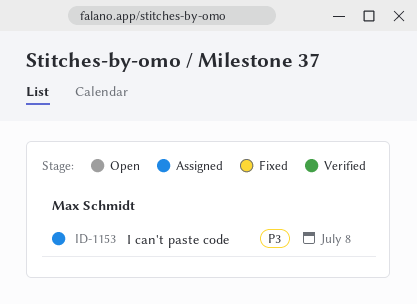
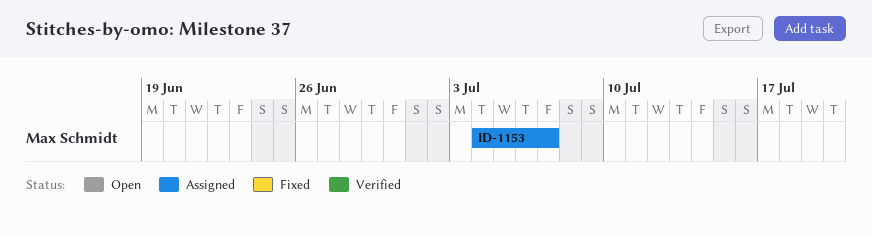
ID-1153, due: Jul 8 -> Jul 7

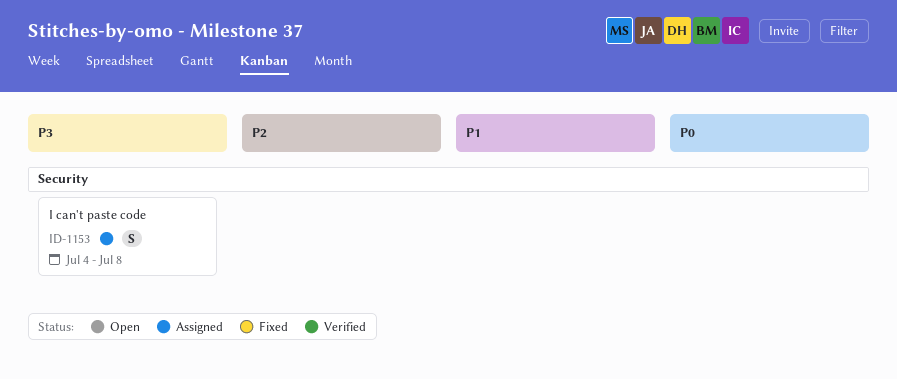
ID-1153, due: Jul 7 -> Jul 8

